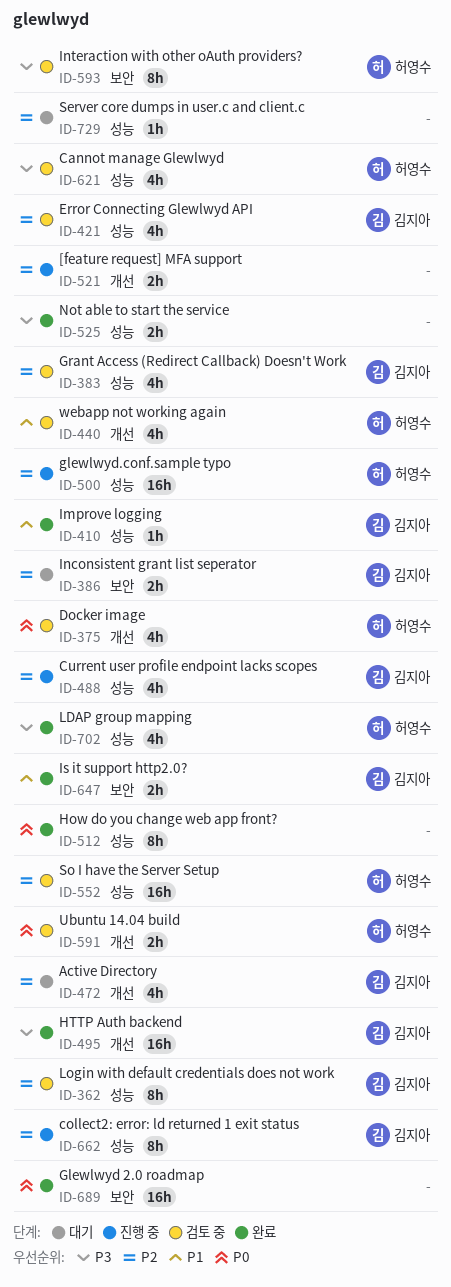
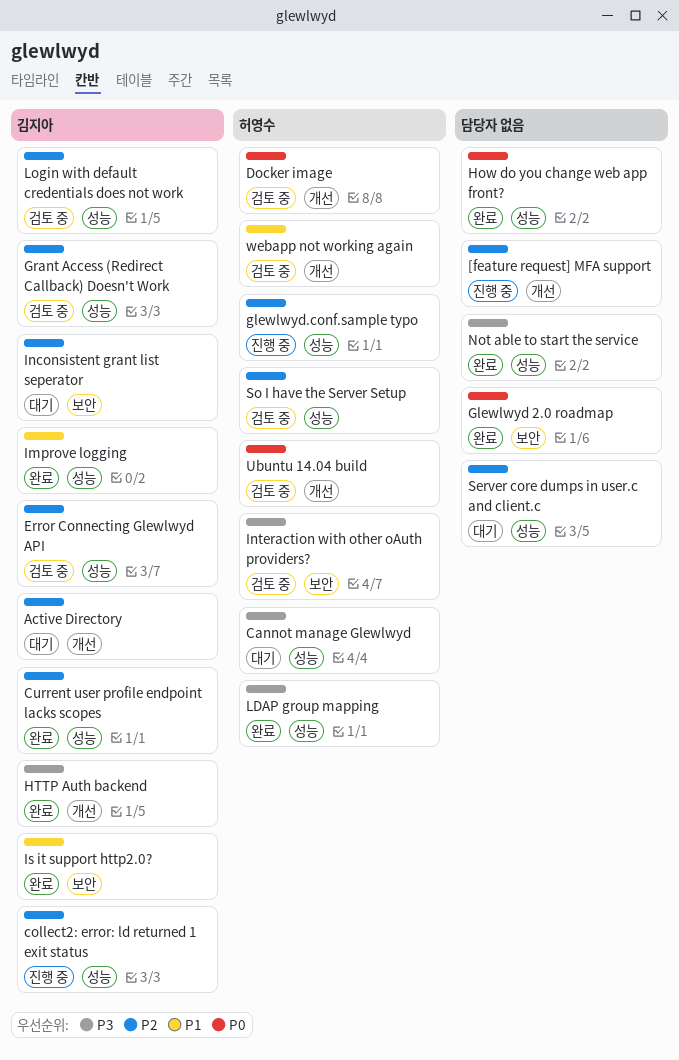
Cannot manage Glewlwyd, status: 검토 중 -> 대기
Current user profile endpoint lacks scopes, status: 진행 중 -> 완료

